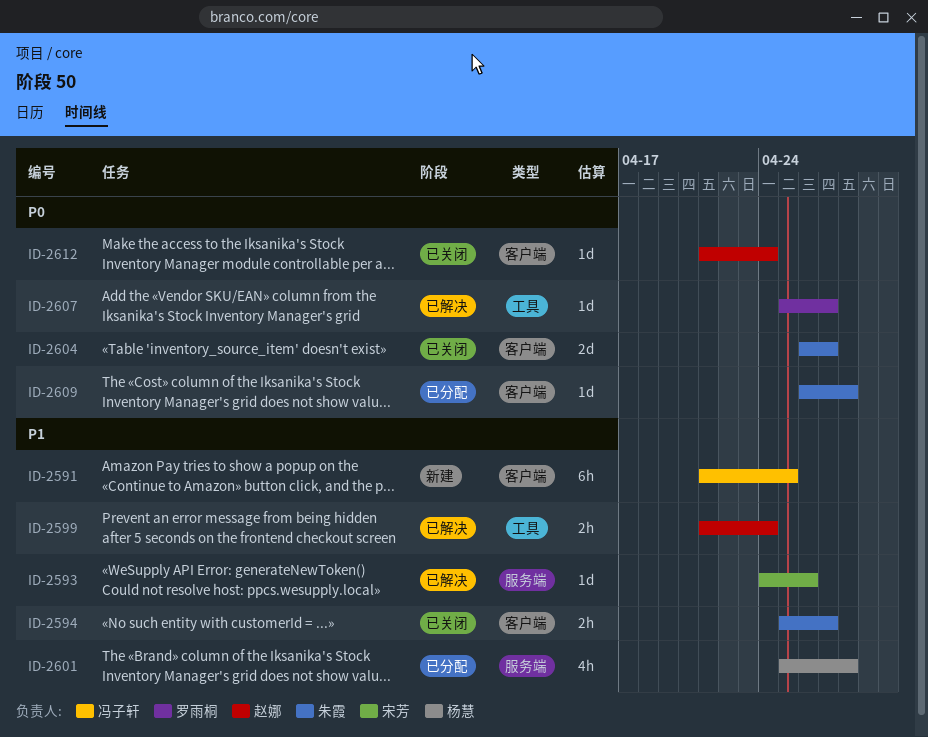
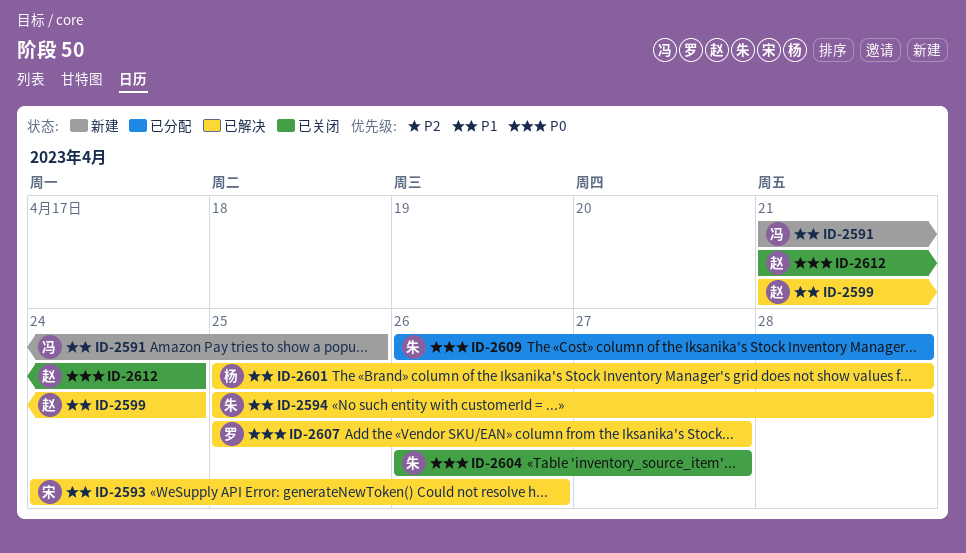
ID-2594, status: 已关闭 -> 已解决
ID-2594, due: Apr 27 -> Apr 28
ID-2601, status: 已分配 -> 已解决

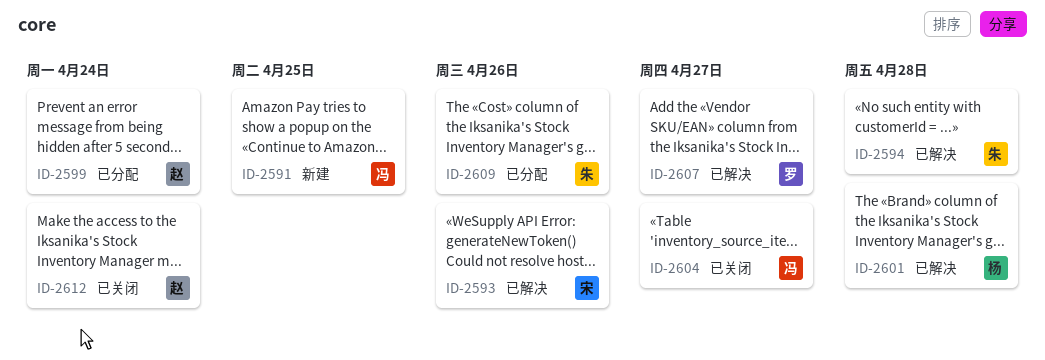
ID-2599, status: 已解决 -> 已分配
ID-2604, owner: 朱 -> 冯
ID-2609, due: Apr 28 -> Apr 26

